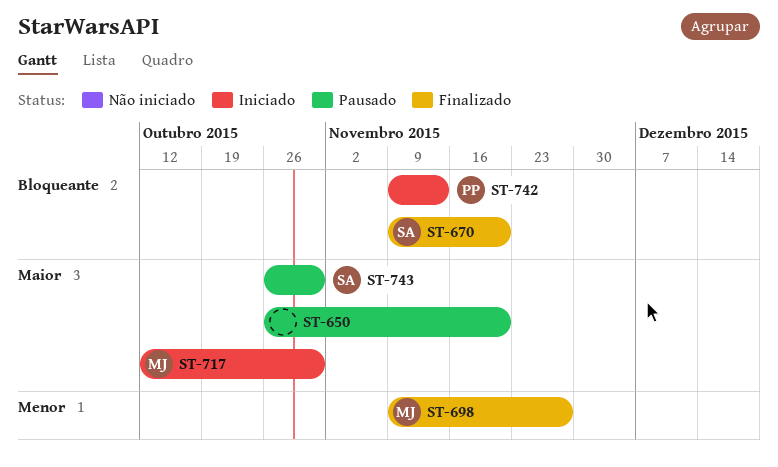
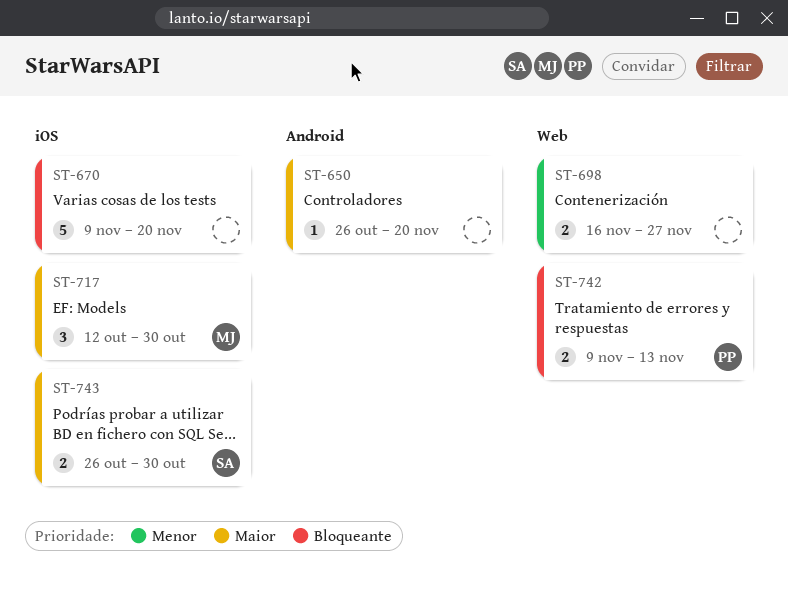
ST-670, owner: SA -> none
ST-698, owner: MJ -> none
ST-698, start: Nov 9 -> Nov 16

